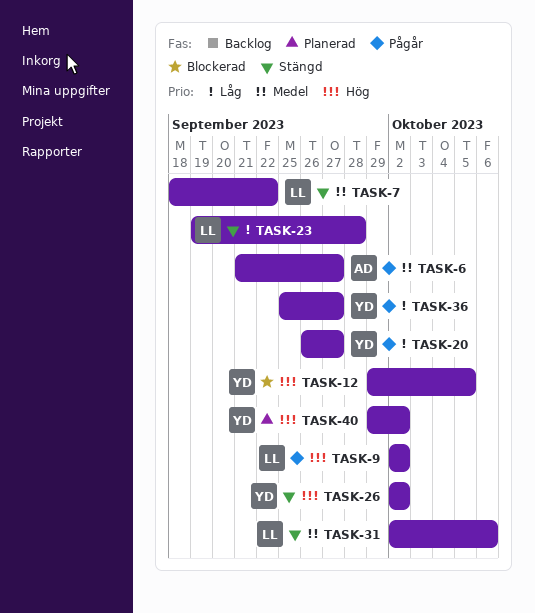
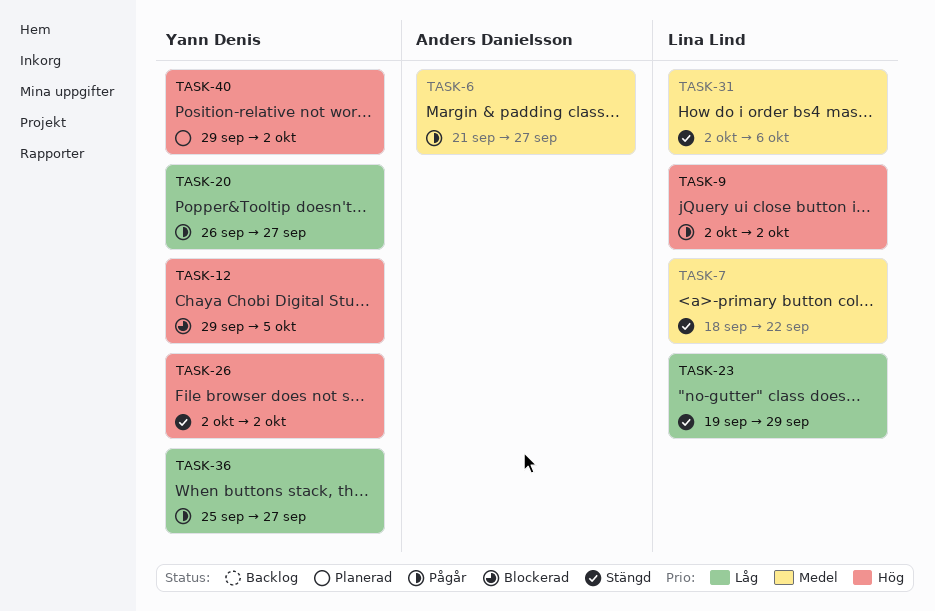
TASK-23, due: Sep 28 -> Sep 29

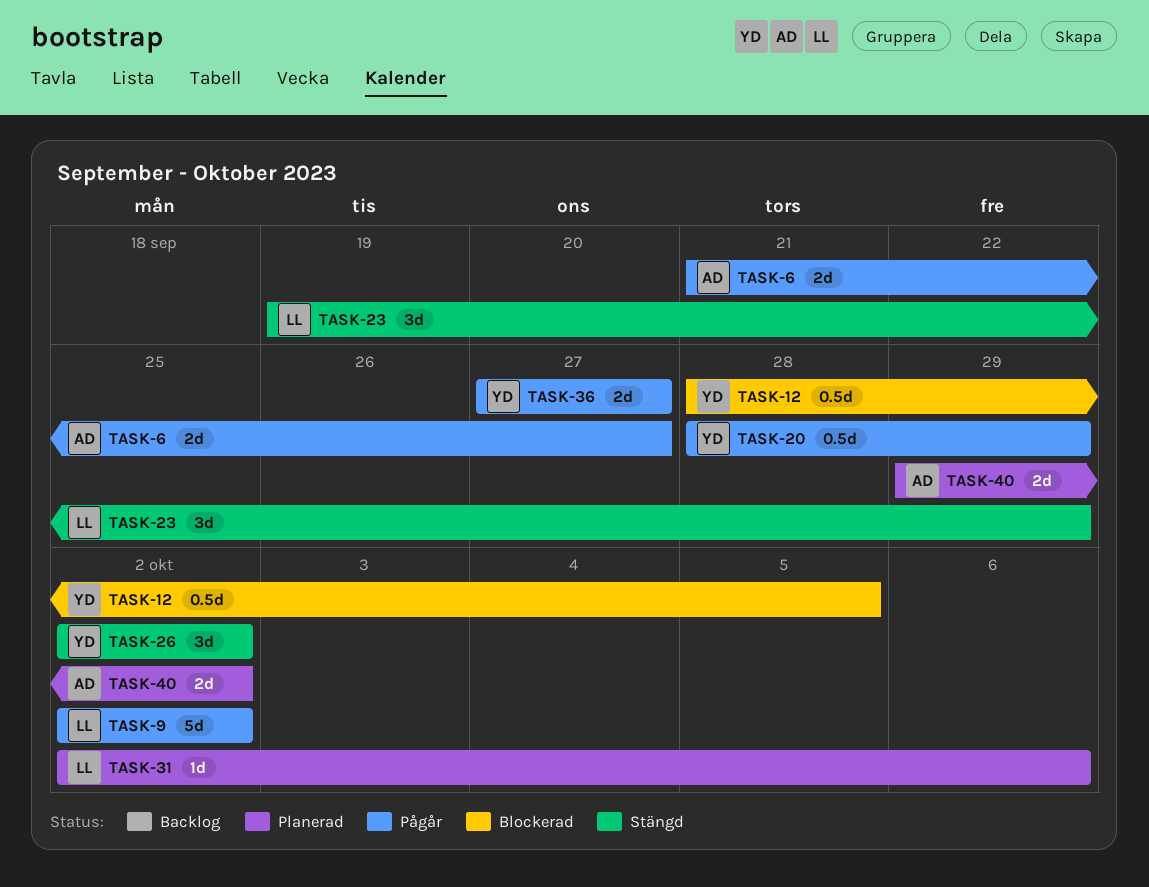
TASK-7: present -> none
TASK-12, start: Sep 29 -> Sep 28
TASK-20, start: Sep 26 -> Sep 28
TASK-20, due: Sep 27 -> Sep 29
TASK-31, status: Stängd -> Planerad
TASK-36, start: Sep 25 -> Sep 27
TASK-40, owner: Yann Denis -> Anders Danielsson

